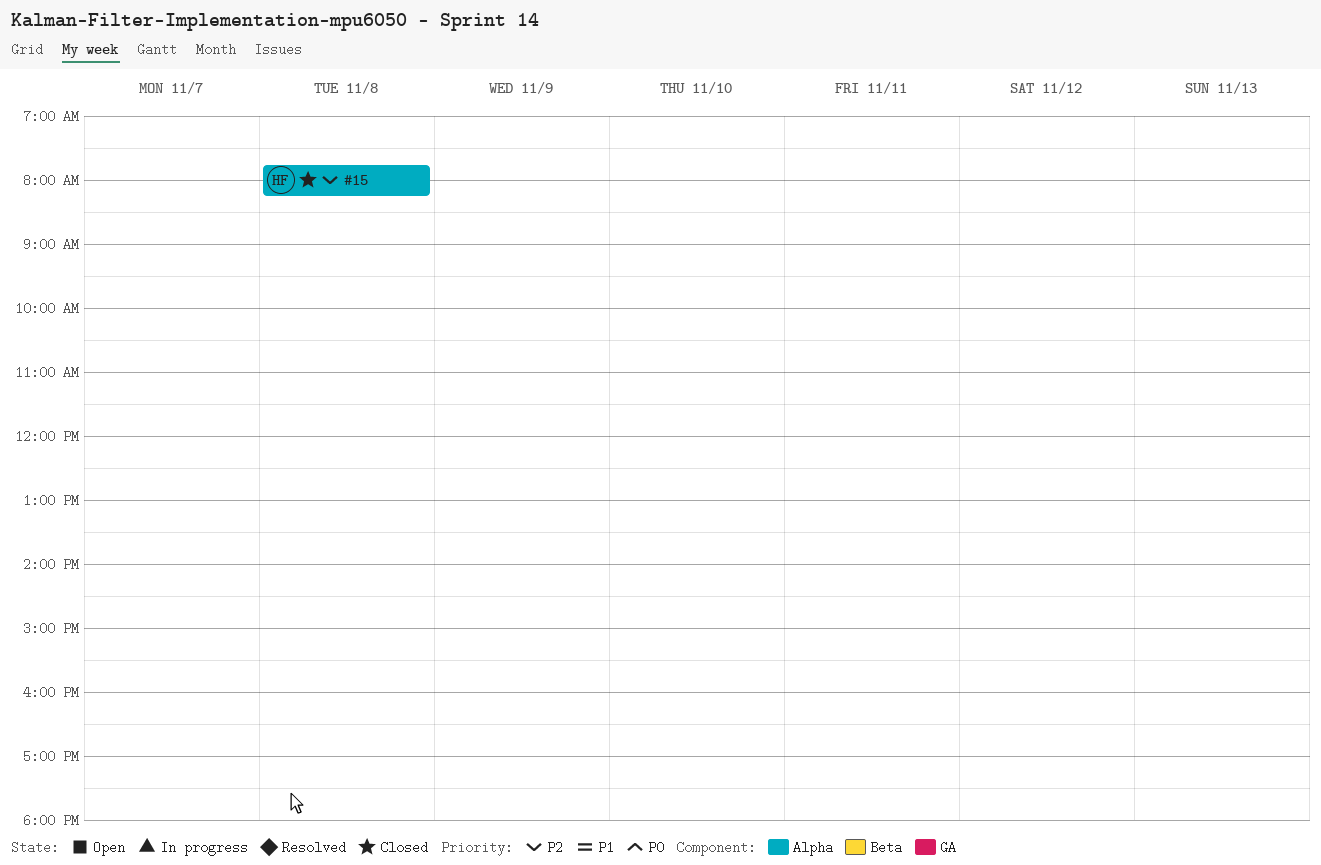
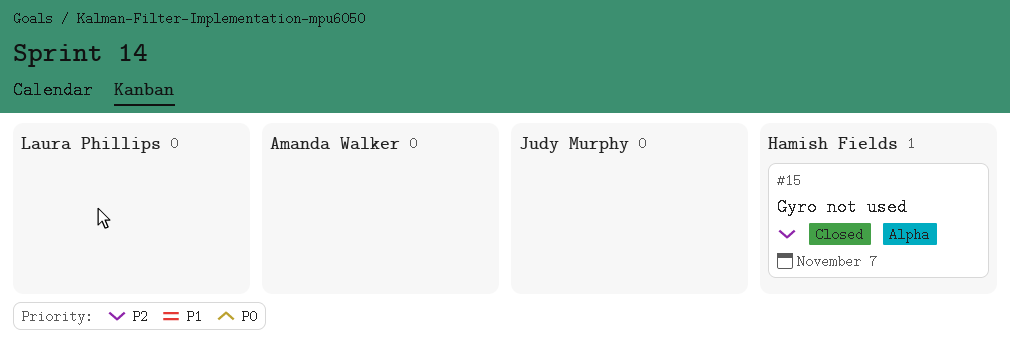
#15, day: Nov 8 -> Nov 7

